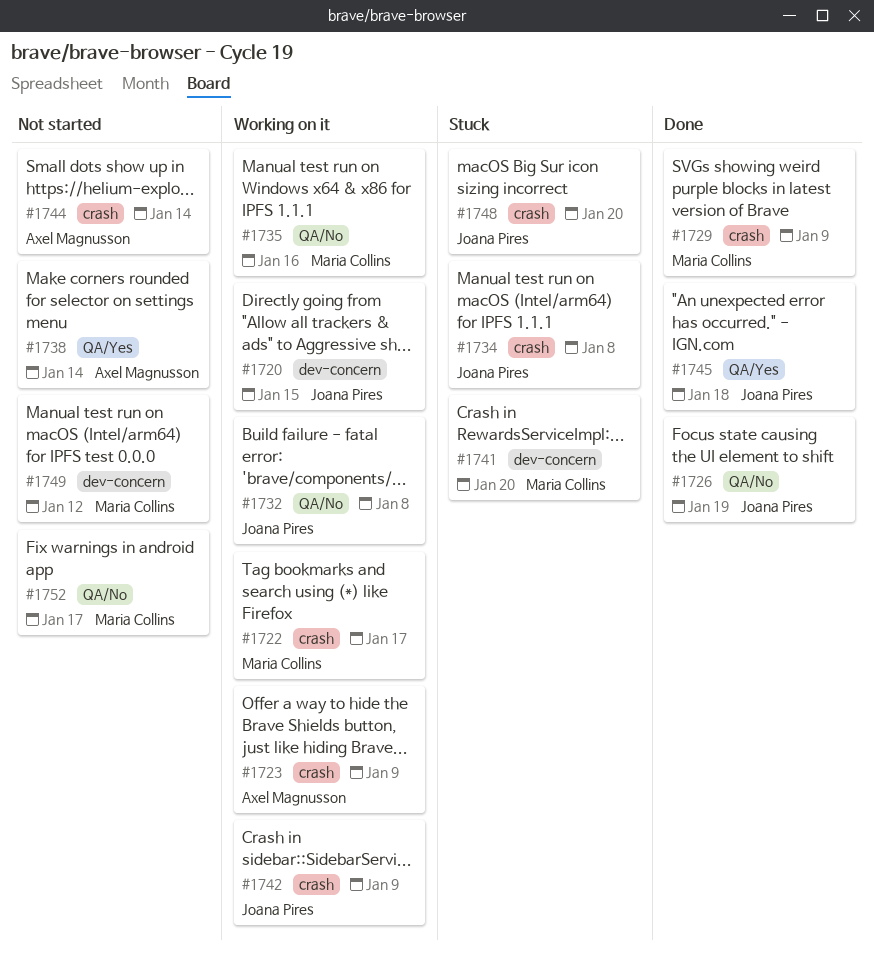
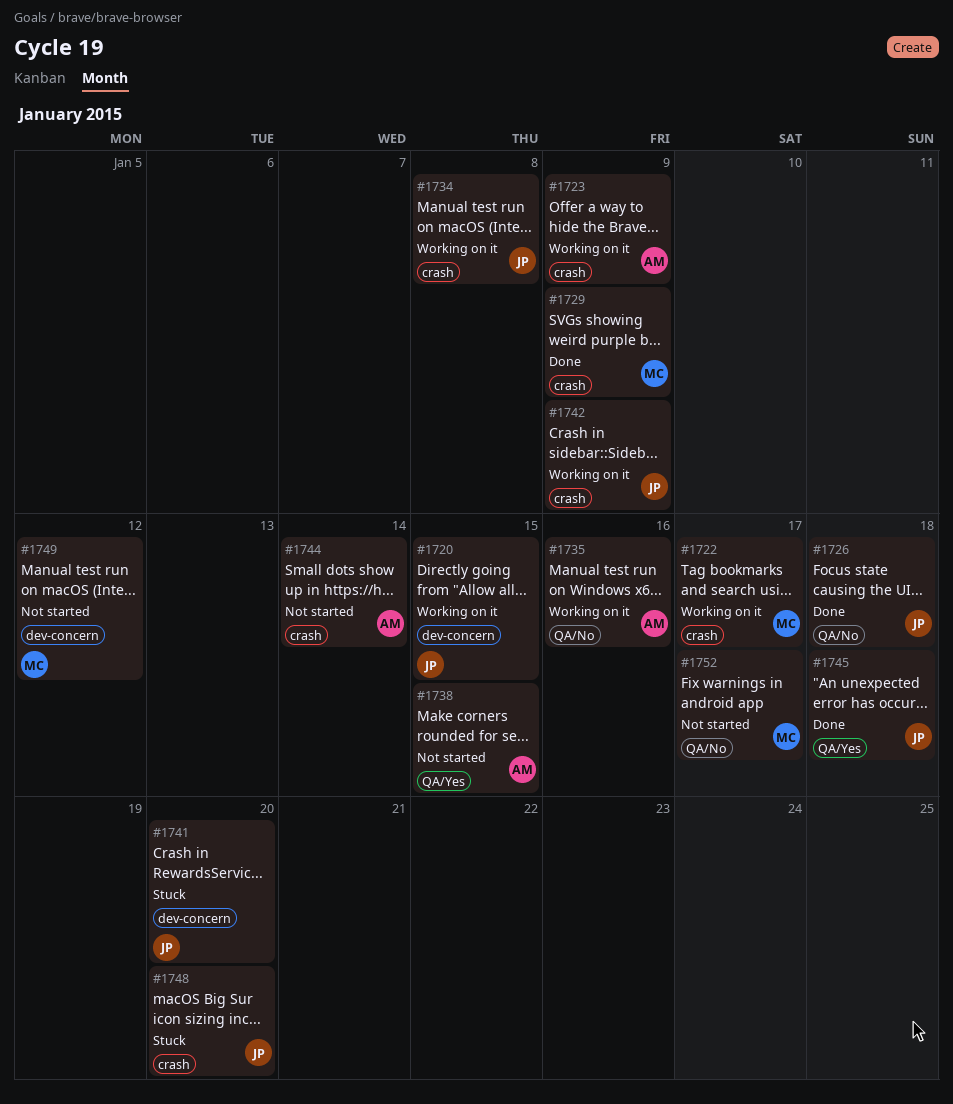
#1726, due: Jan 19 -> Jan 18
#1732: present -> none
#1734, status: Stuck -> Working on it
#1735, owner: Maria Collins -> Axel Magnusson
#1738, due: Jan 14 -> Jan 15
#1741, owner: Maria Collins -> Joana Pires

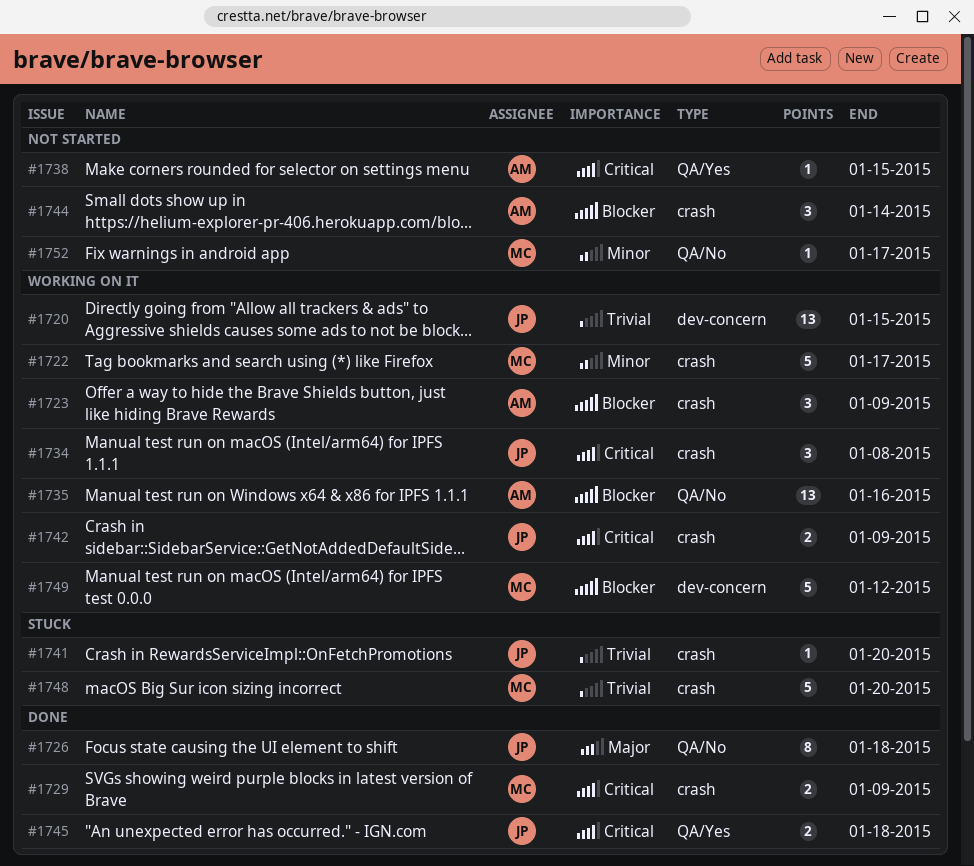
#1741, label: dev-concern -> crash
#1748, owner: JP -> MC
#1749, status: Not started -> Working on it

